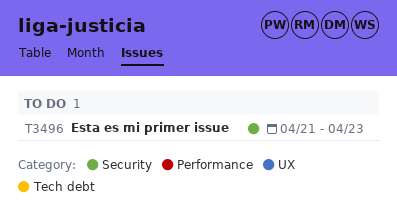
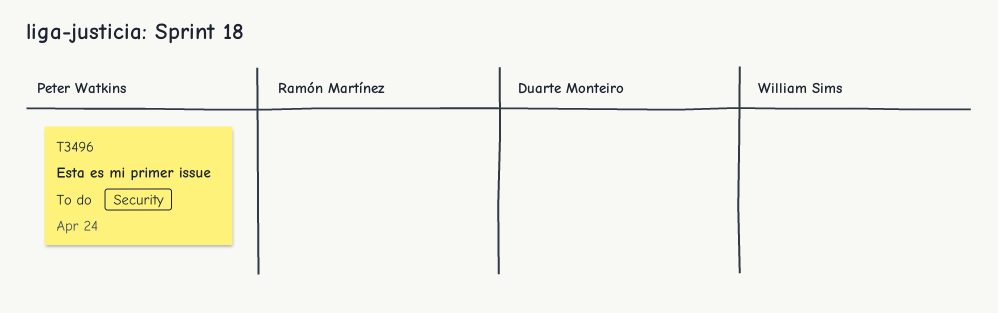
T3496, due: Apr 23 -> Apr 24

